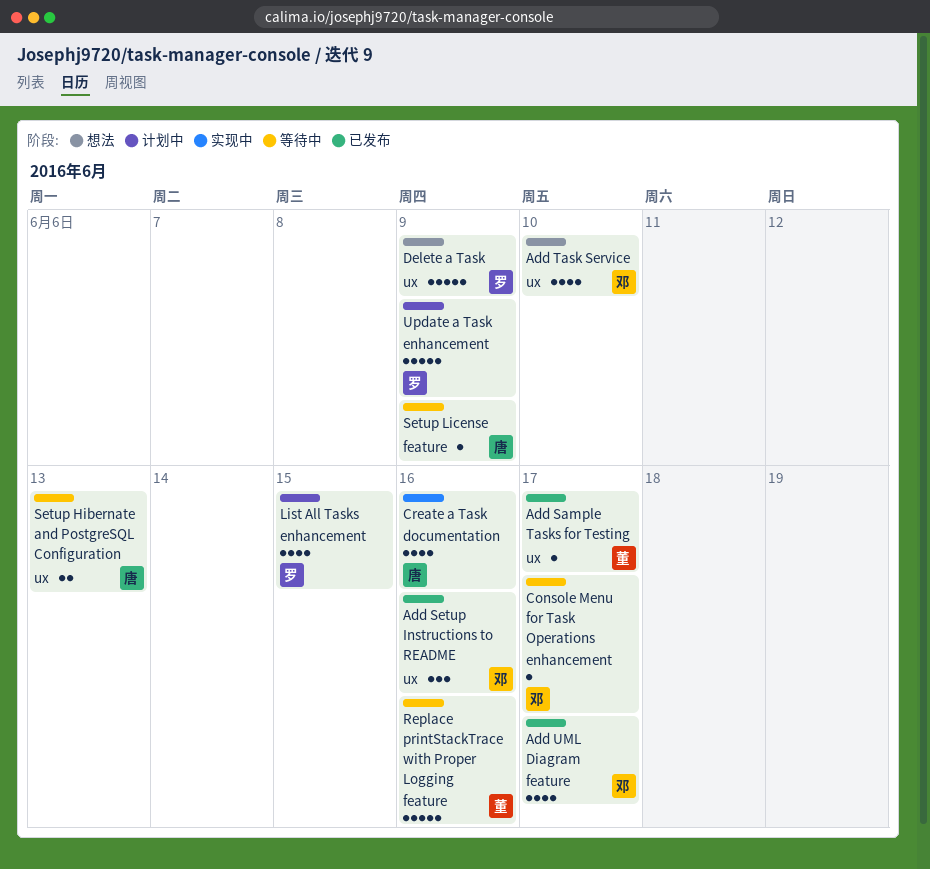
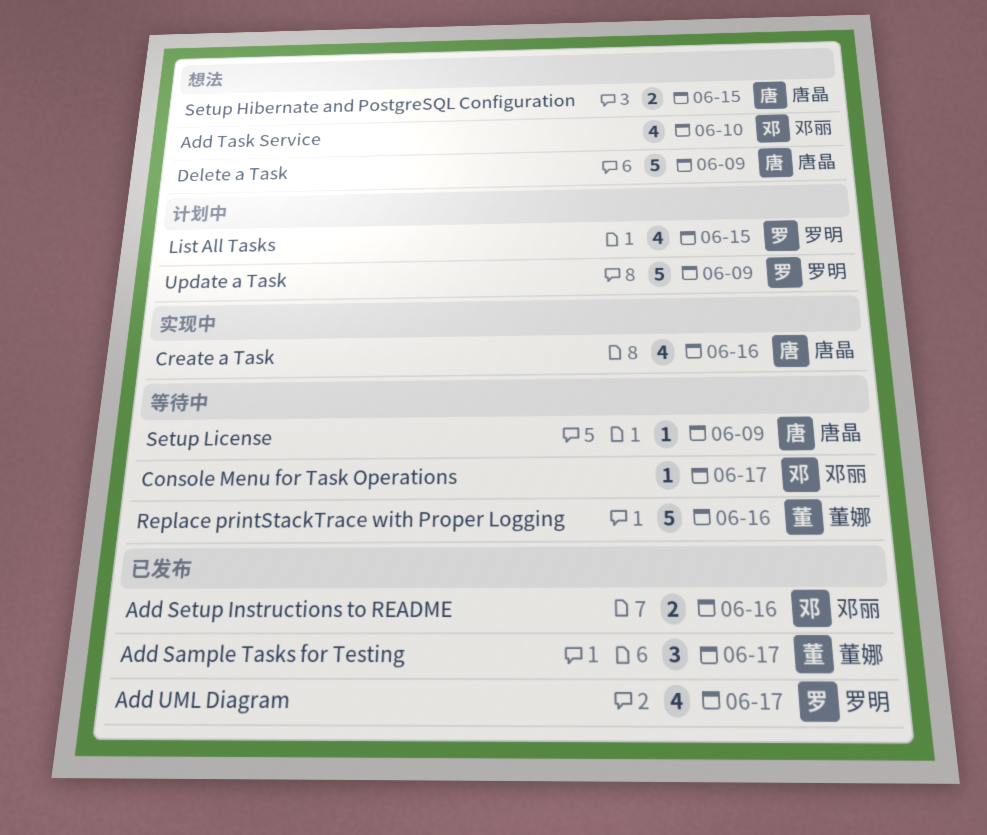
Add Sample Tasks for Testing, estimate: 1 -> 3
Add Setup Instructions to README, estimate: 3 -> 2
Add UML Diagram, owner: 邓丽 -> 罗明
Delete a Task, owner: 罗明 -> 唐晶
Setup Hibernate and PostgreSQL Configuration, status: 等待中 -> 想法
Setup Hibernate and PostgreSQL Configuration, due: Jun 13 -> Jun 15

